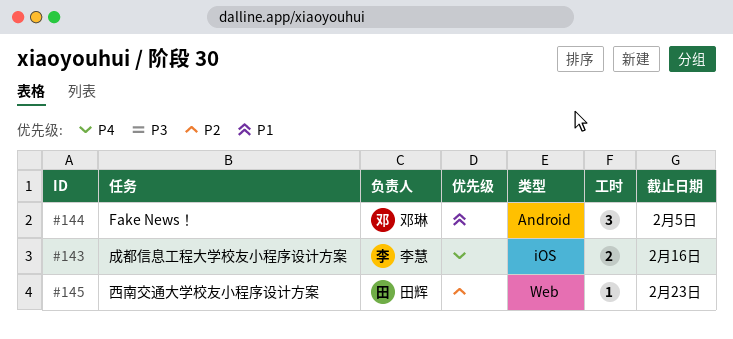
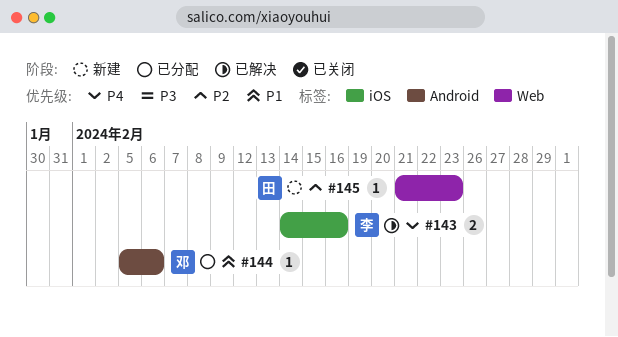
#144, estimate: 3 -> 1
#144, due: Feb 5 -> Feb 6

